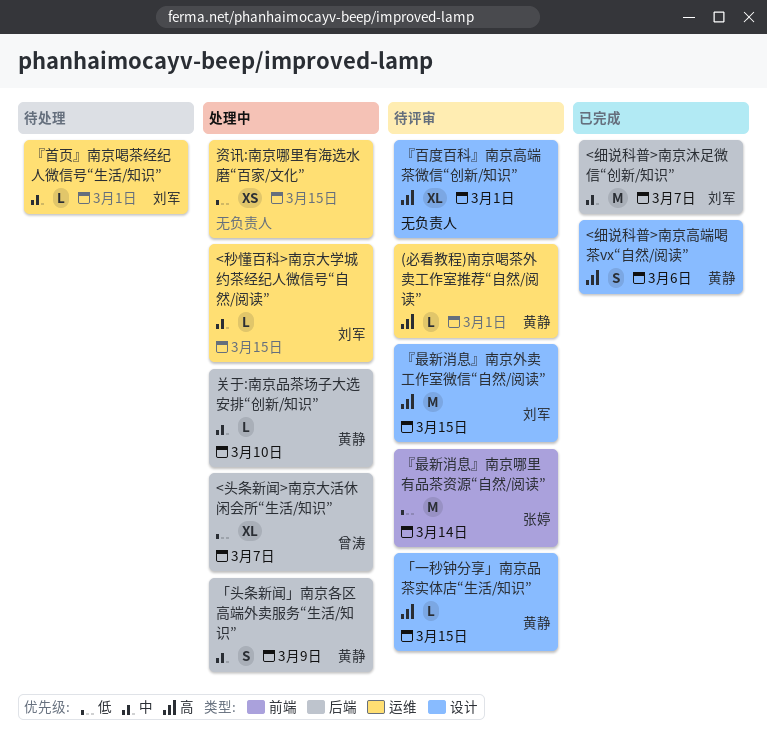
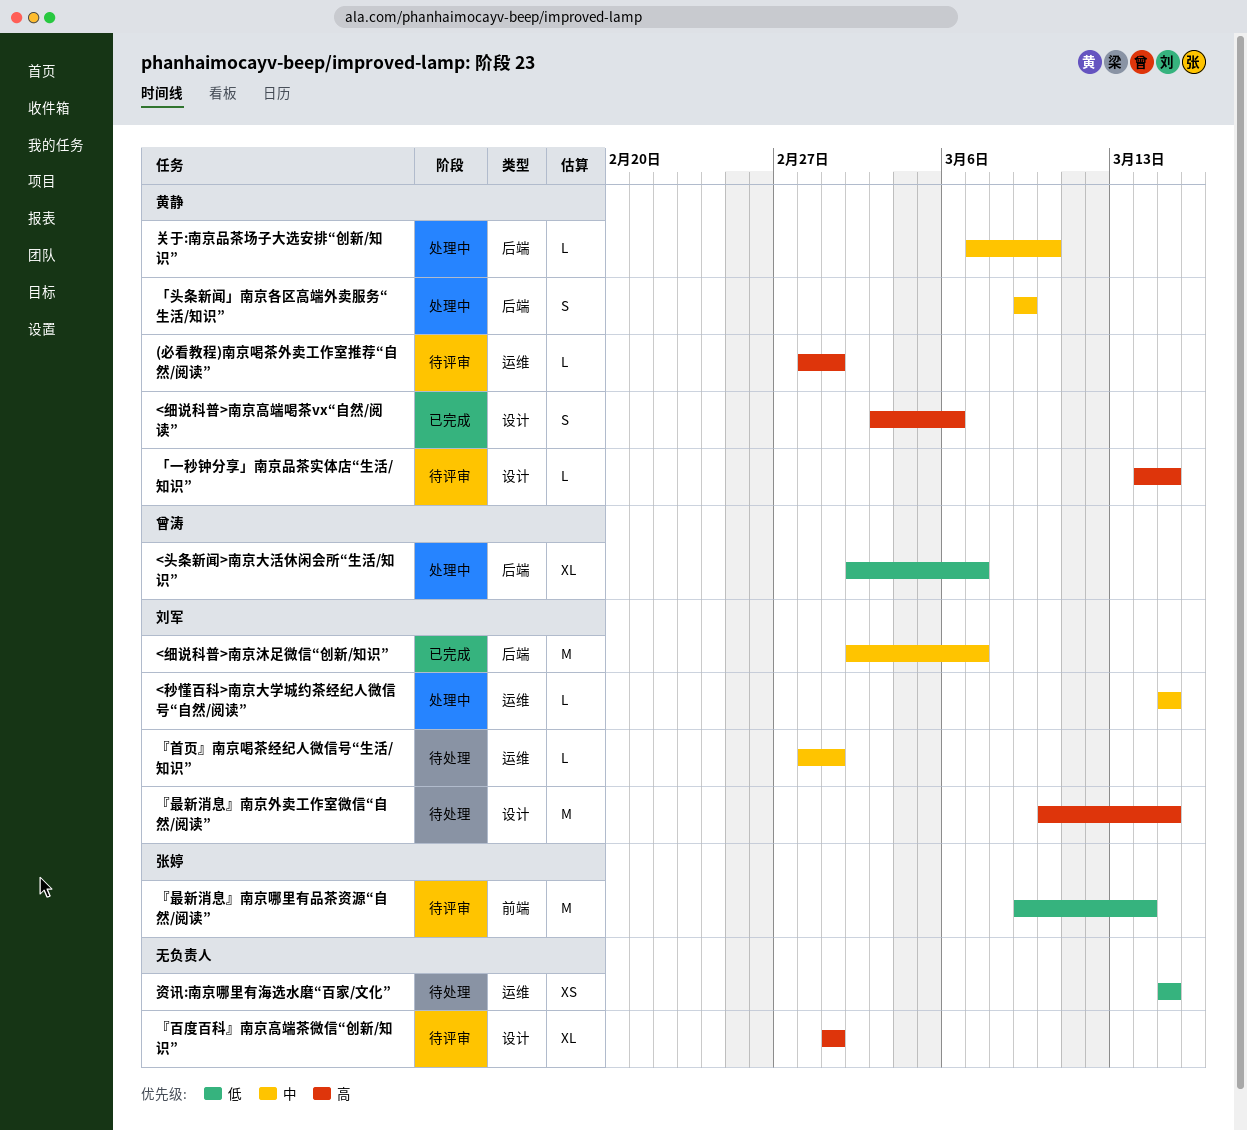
『最新消息』南京外卖工作室微信“自然/阅读”, status: 待评审 -> 待处理
资讯:南京哪里有海选水磨“百家/文化”, status: 处理中 -> 待处理

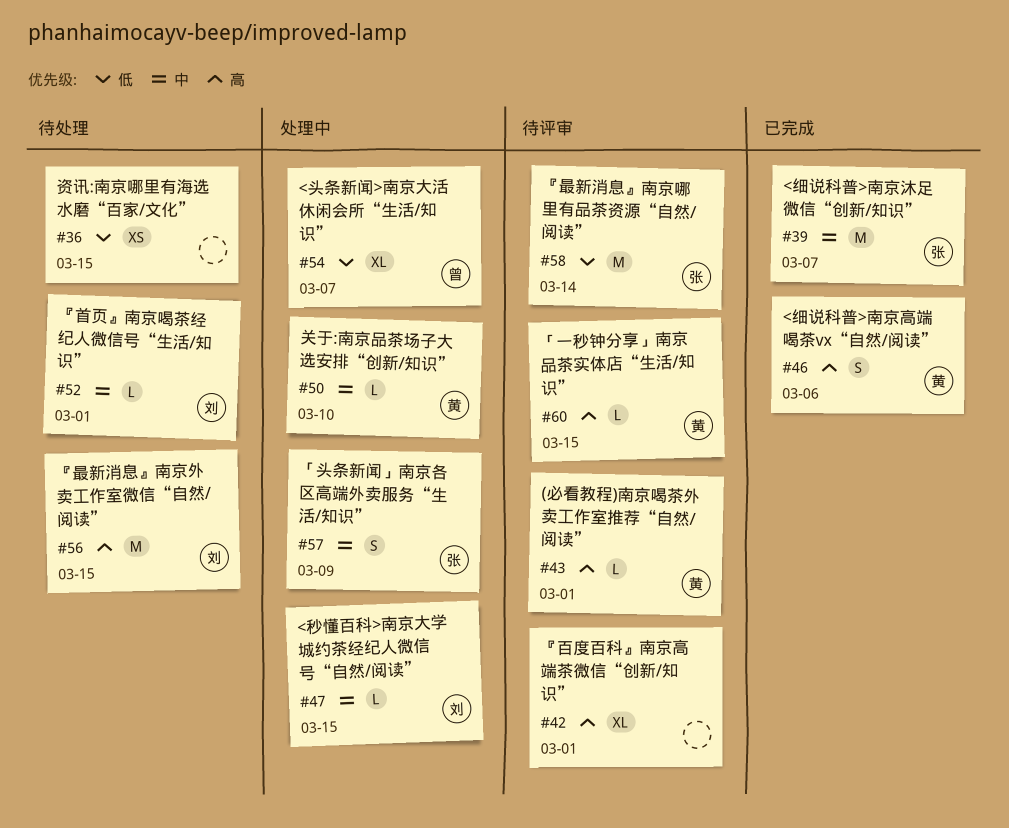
<细说科普>南京沐足微信“创新/知识”, owner: 刘军 -> 张婷
「头条新闻」南京各区高端外卖服务“生活/知识”, owner: 黄静 -> 张婷

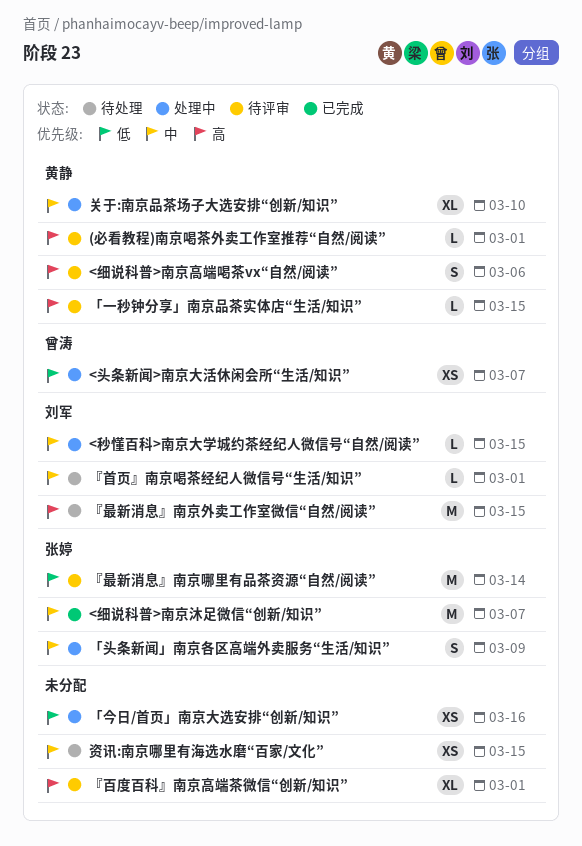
<头条新闻>南京大活休闲会所“生活/知识”, estimate: XL -> XS
<细说科普>南京高端喝茶vx“自然/阅读”, status: 已完成 -> 待评审
「今日/首页」南京大选安排“创新/知识”: none -> present
关于:南京品茶场子大选安排“创新/知识”, estimate: L -> XL
资讯:南京哪里有海选水磨“百家/文化”, priority: 低 -> 中

